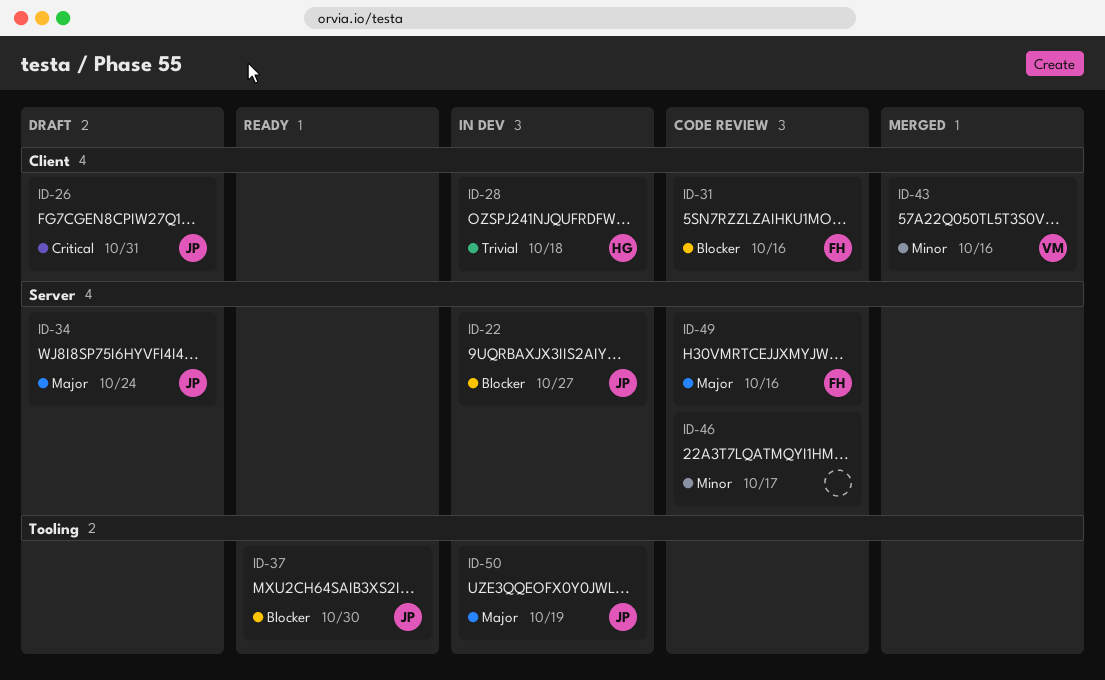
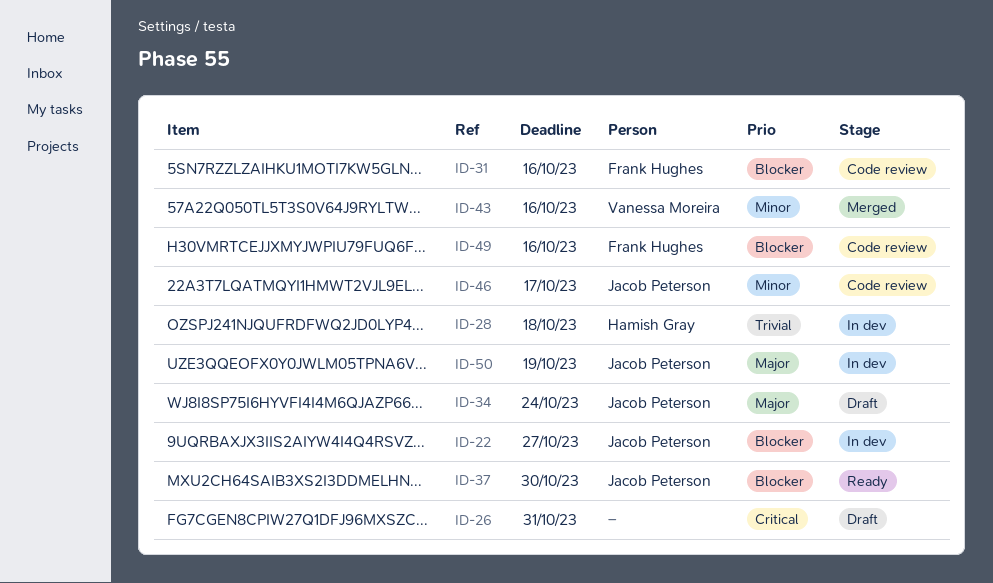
ID-26, owner: Jacob Peterson -> none
ID-46, owner: none -> Jacob Peterson
ID-49, priority: Major -> Blocker

